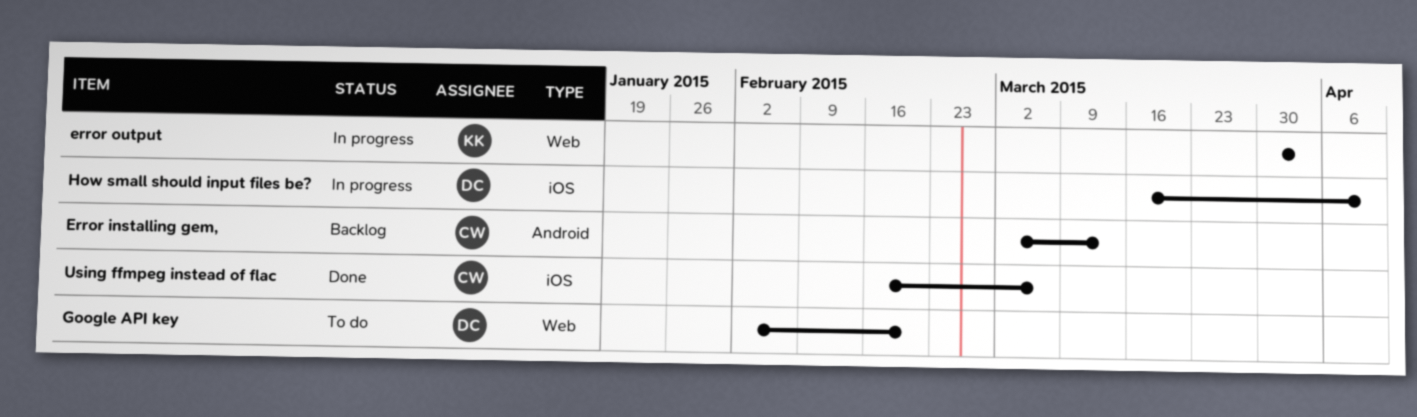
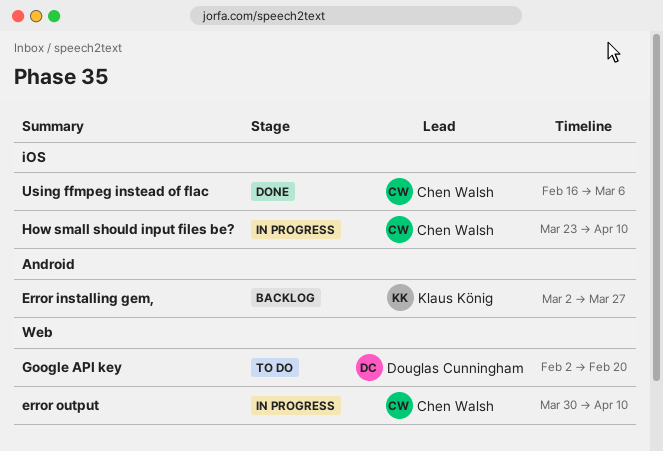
Error installing gem,, owner: Chen Walsh -> Klaus König
Error installing gem,, due: Mar 13 -> Mar 27
error output, owner: Klaus König -> Chen Walsh
error output, due: Apr 3 -> Apr 10
How small should input files be?, owner: Douglas Cunningham -> Chen Walsh
How small should input files be?, start: Mar 16 -> Mar 23

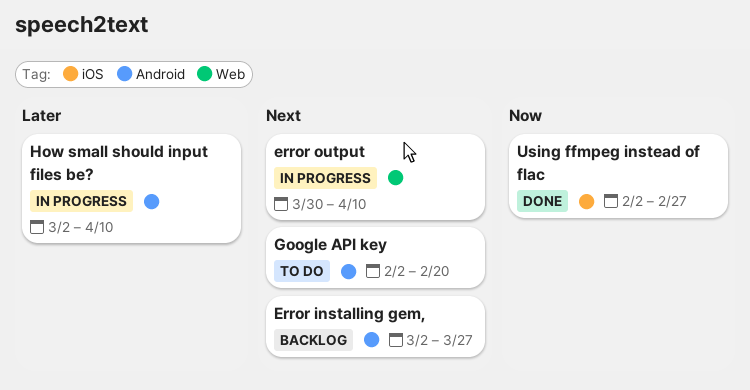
Google API key, label: Web -> Android
How small should input files be?, label: iOS -> Android
How small should input files be?, start: Mar 23 -> Mar 2
Using ffmpeg instead of flac, start: Feb 16 -> Feb 2
Using ffmpeg instead of flac, due: Mar 6 -> Feb 27

